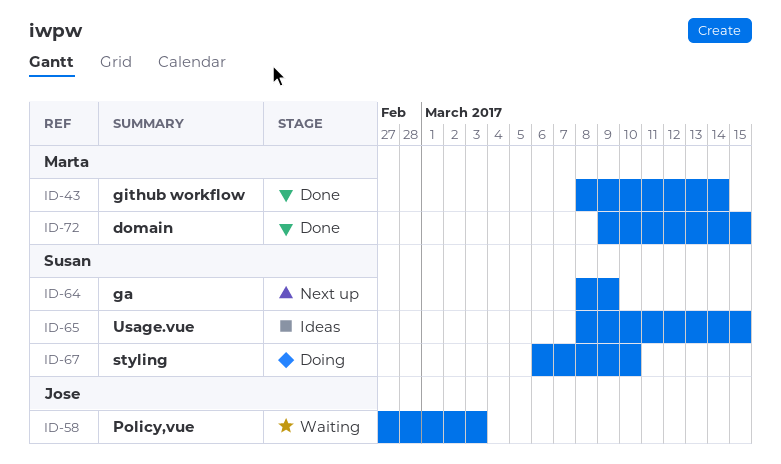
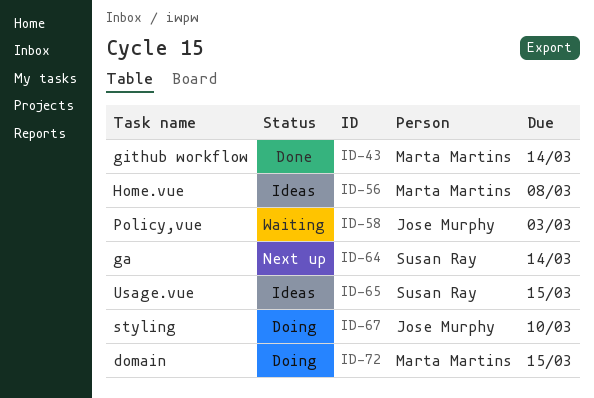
ID-56: none -> present
ID-64, due: Mar 9 -> Mar 14
ID-67, owner: Susan Ray -> Jose Murphy
ID-72, status: Done -> Doing

